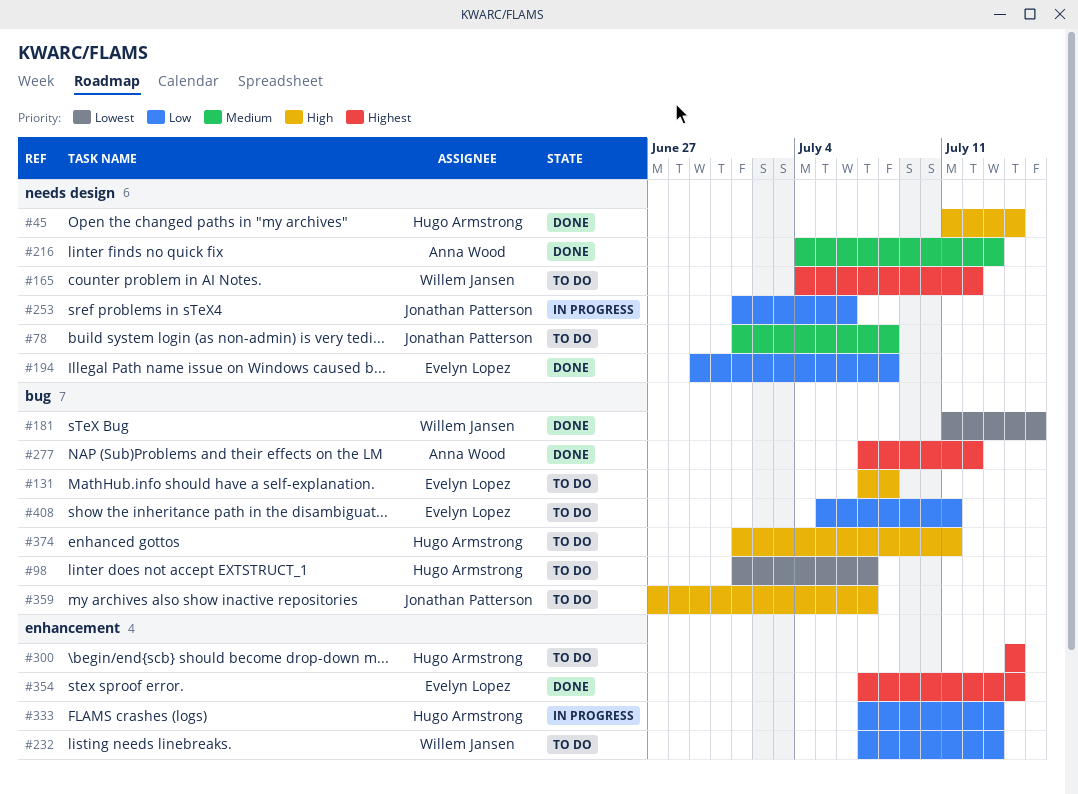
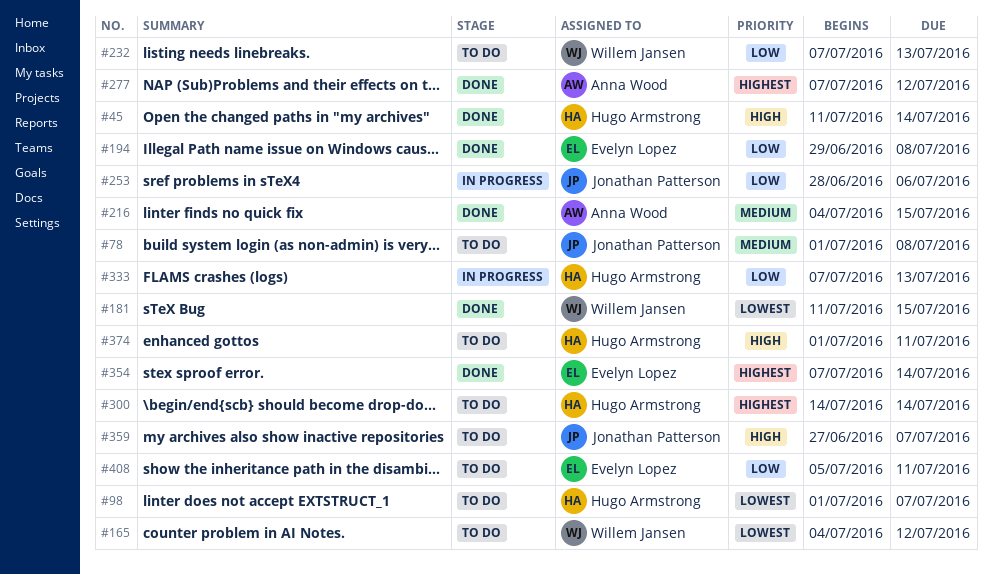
#131: present -> none
#165, priority: Highest -> Lowest
#216, due: Jul 13 -> Jul 15
#253, start: Jul 1 -> Jun 28

